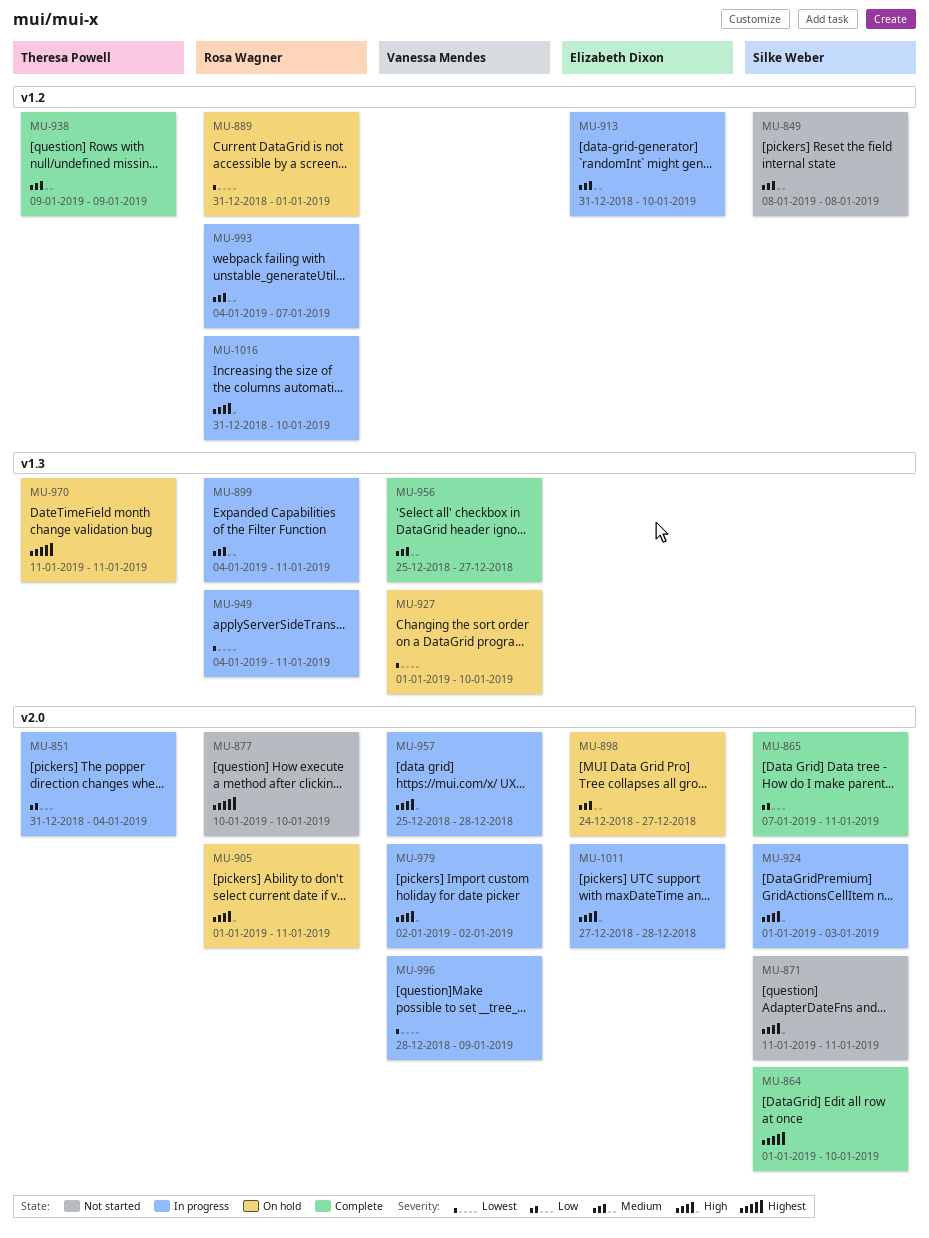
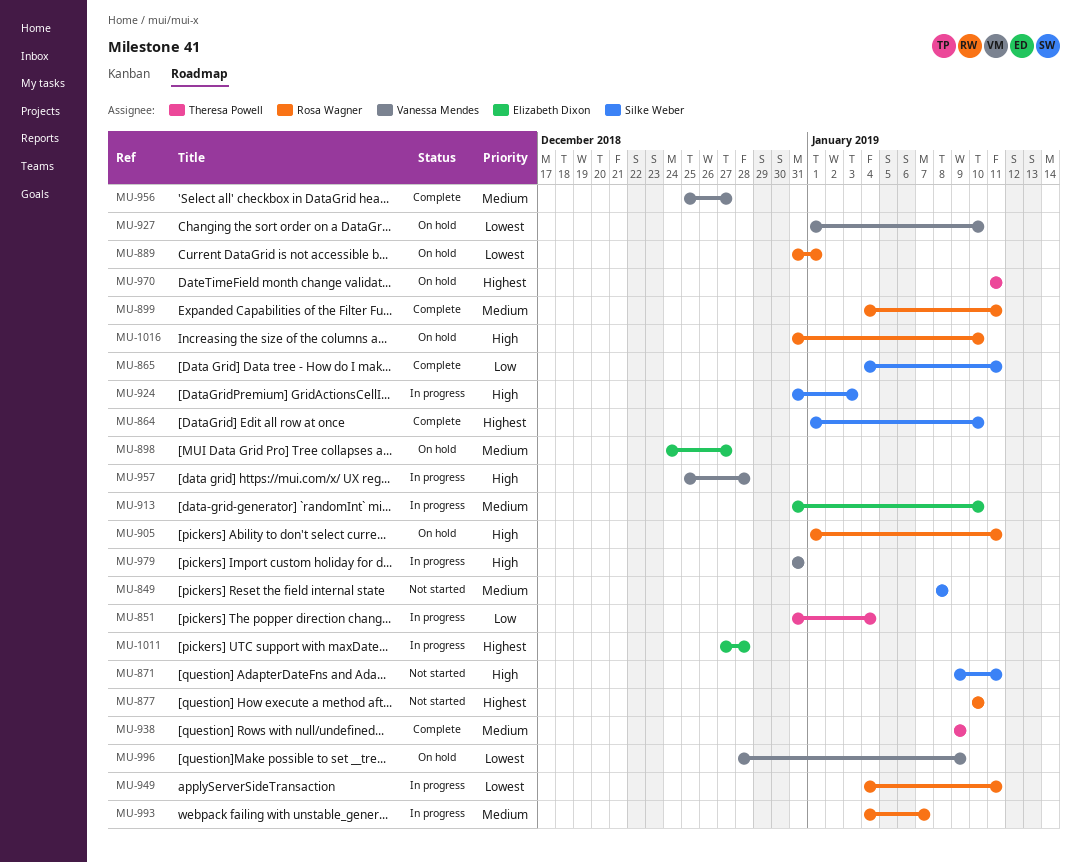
MU-865, start: Jan 7 -> Jan 4
MU-871, start: Jan 11 -> Jan 9
MU-899, status: In progress -> Complete
MU-924, start: Jan 1 -> Dec 31
MU-979, start: Jan 2 -> Dec 31
MU-979, due: Jan 2 -> Dec 31
MU-996, status: In progress -> On hold
MU-1011, priority: High -> Highest
MU-1016, status: In progress -> On hold

